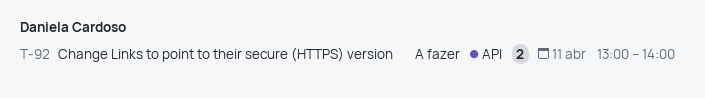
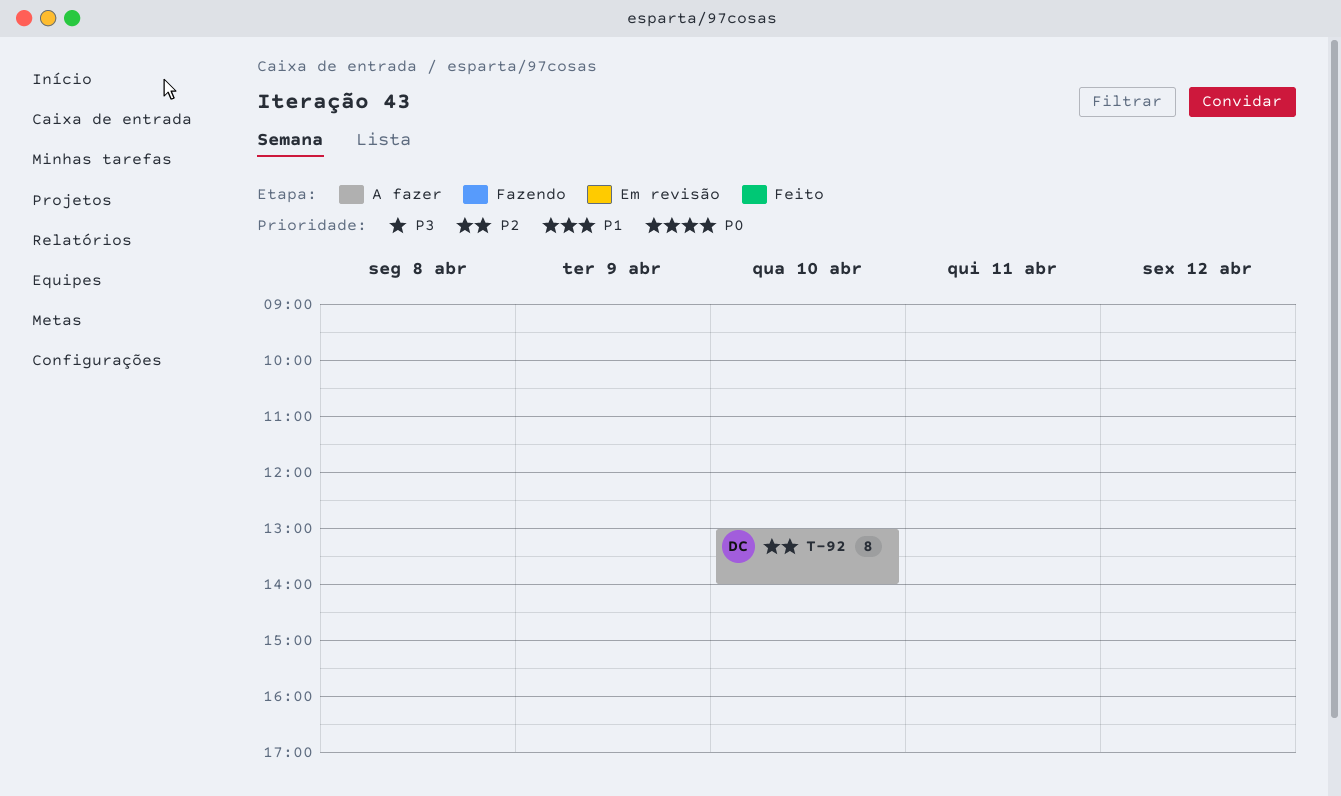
T-92, estimate: 2 -> 8
T-92, day: Apr 11 -> Apr 10

